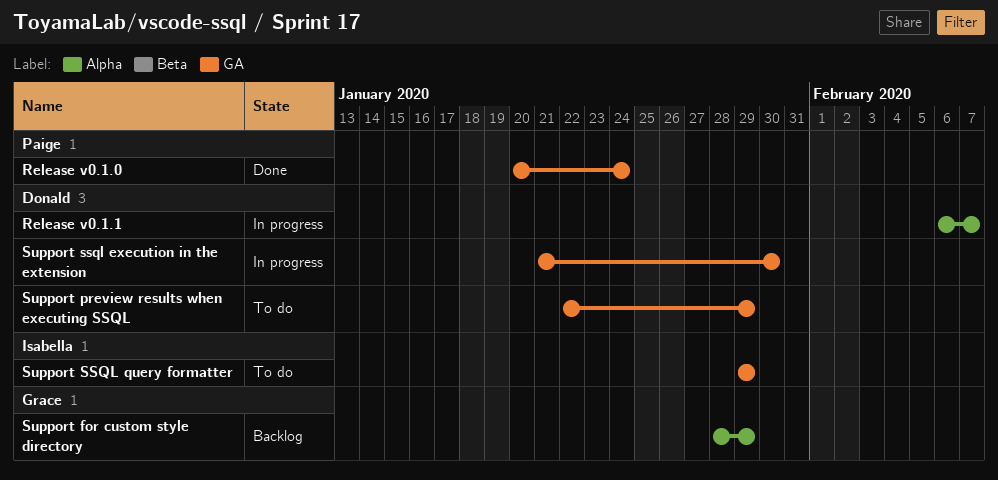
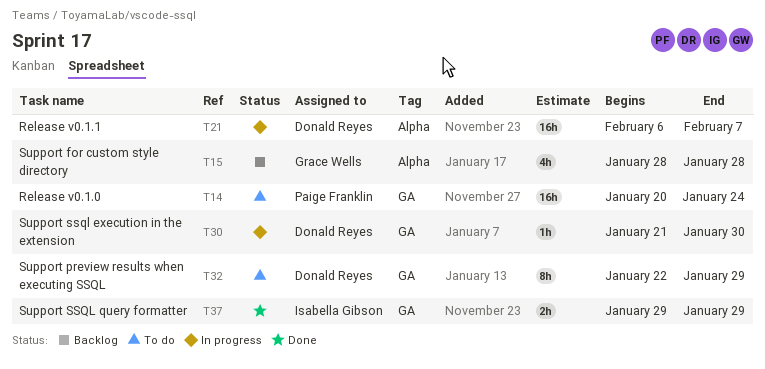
Release v0.1.0, status: Done -> To do
Support for custom style directory, due: Jan 29 -> Jan 28
Support SSQL query formatter, status: To do -> Done

